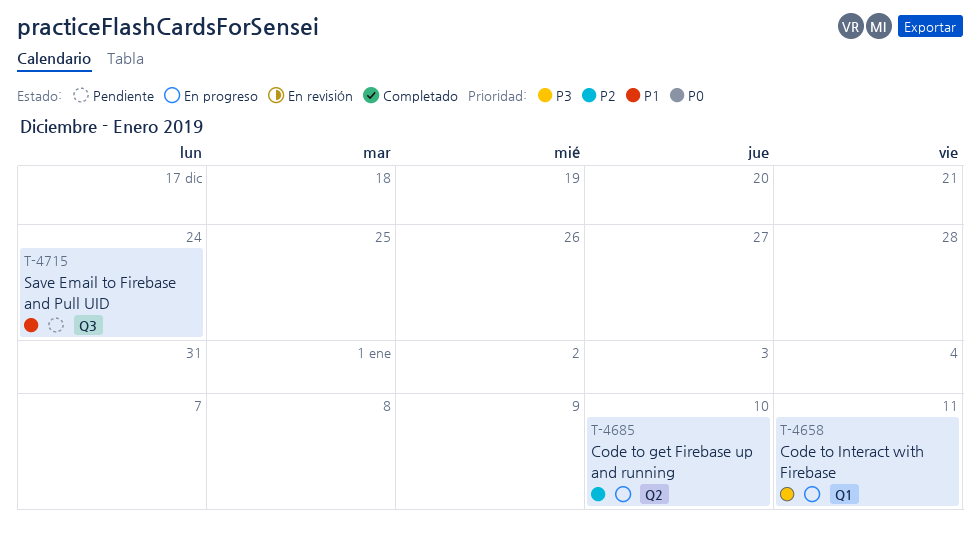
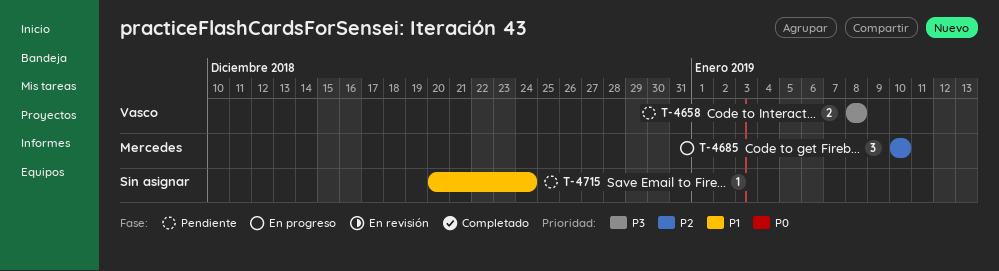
T-4658, status: En progreso -> Pendiente
T-4658, due: Jan 11 -> Jan 8

